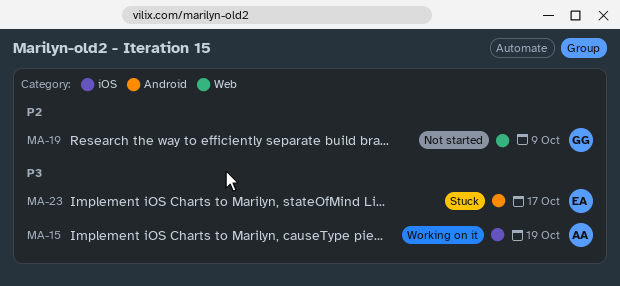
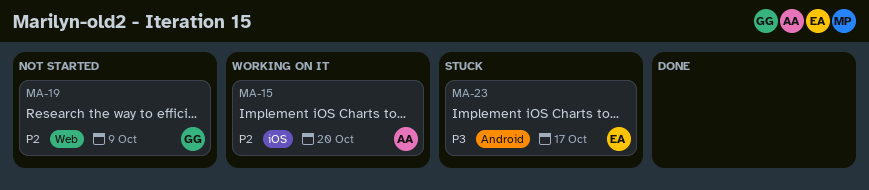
MA-15, priority: P3 -> P2
MA-15, due: Oct 19 -> Oct 20

